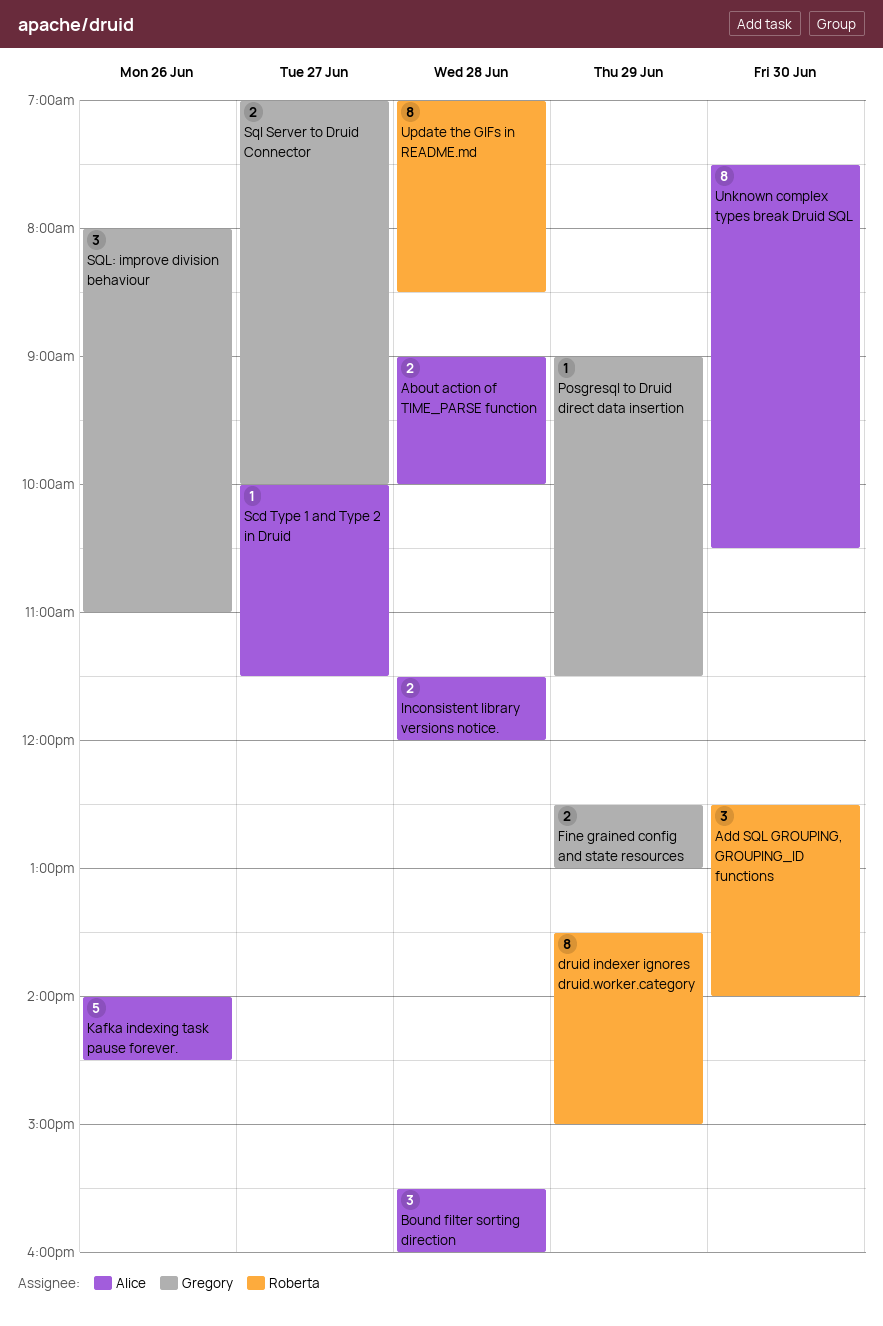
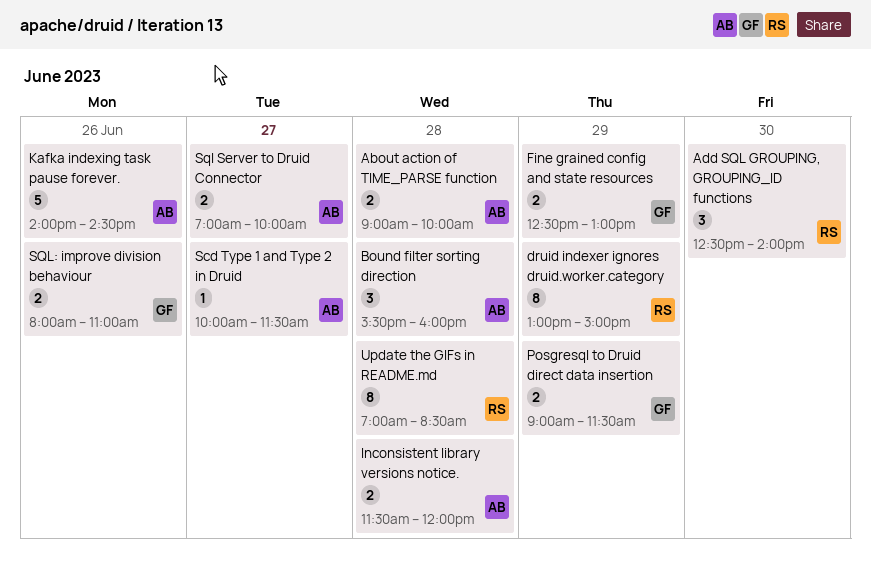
druid indexer ignores druid.worker.category, begins: 13:30 -> 13:00
Posgresql to Druid direct data insertion, estimate: 1 -> 2
Sql Server to Druid Connector, owner: Gregory -> Alice
SQL: improve division behaviour, estimate: 3 -> 2
Unknown complex types break Druid SQL: present -> none

